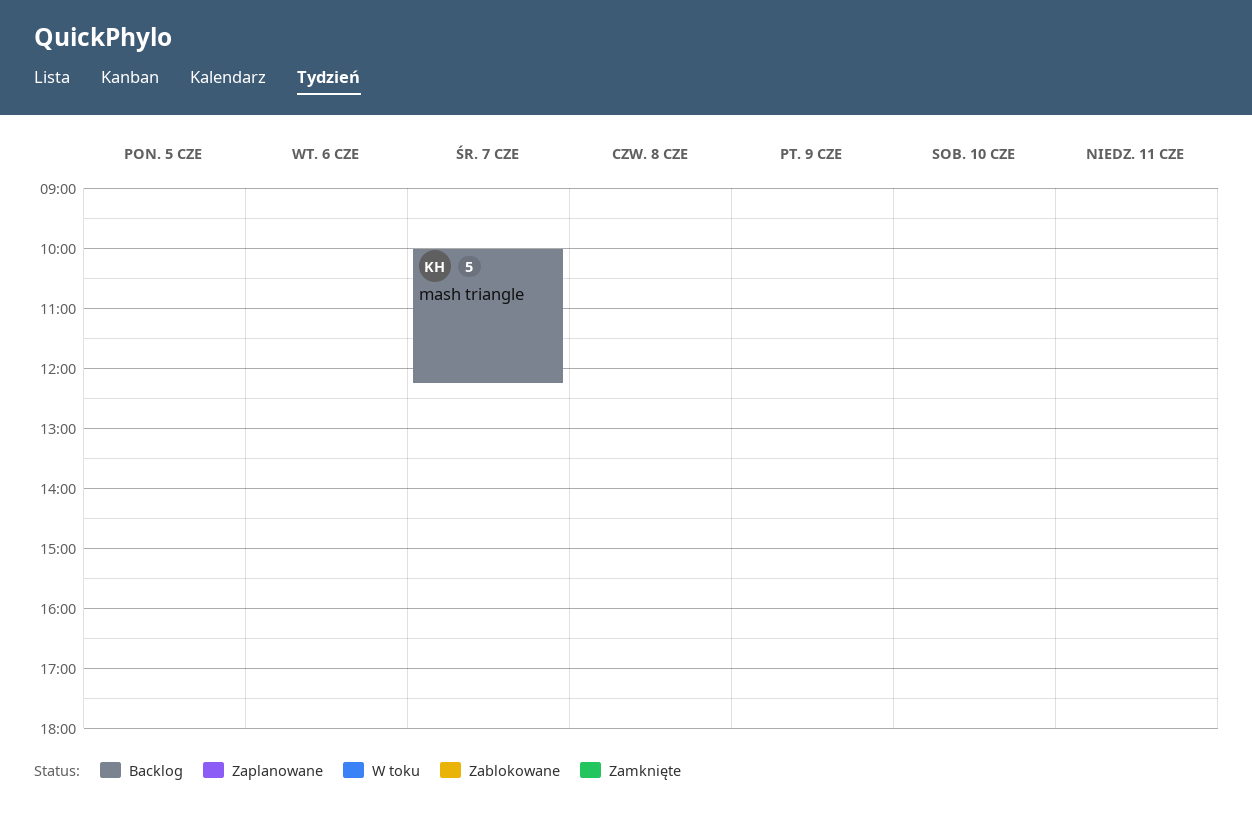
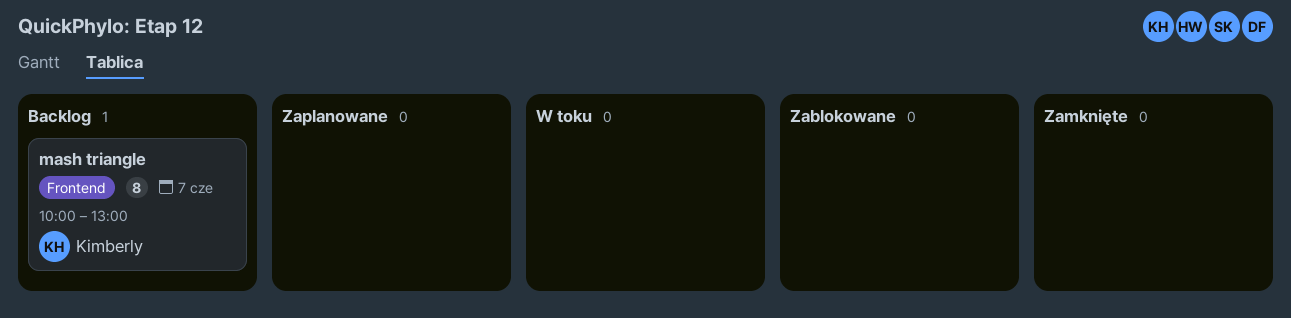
mash triangle, estimate: 5 -> 8
mash triangle, ends: 12:15 -> 13:00

